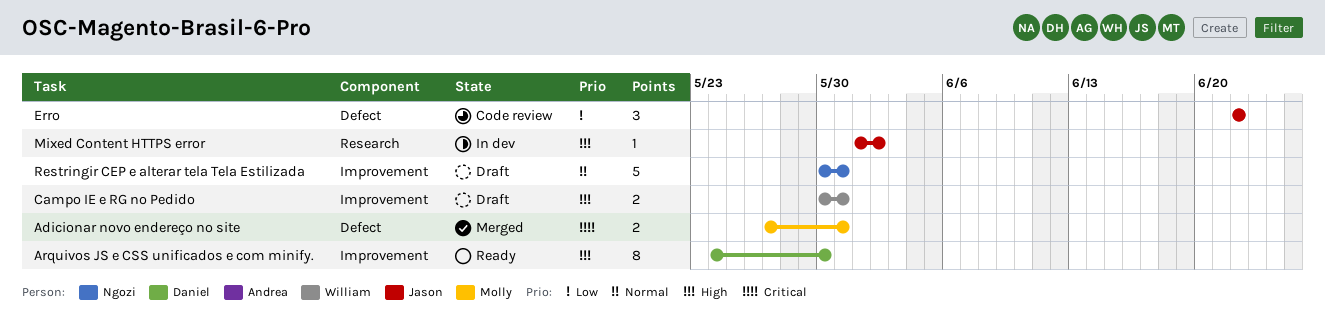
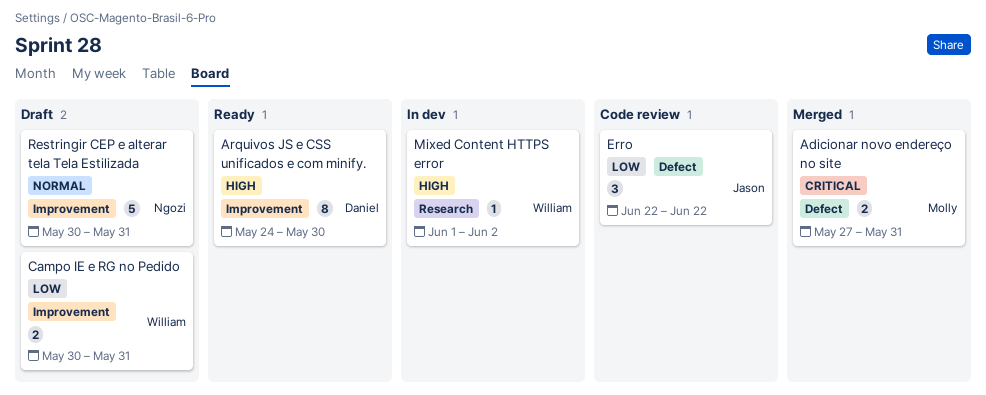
Campo IE e RG no Pedido, priority: High -> Low
Mixed Content HTTPS error, owner: Jason -> William

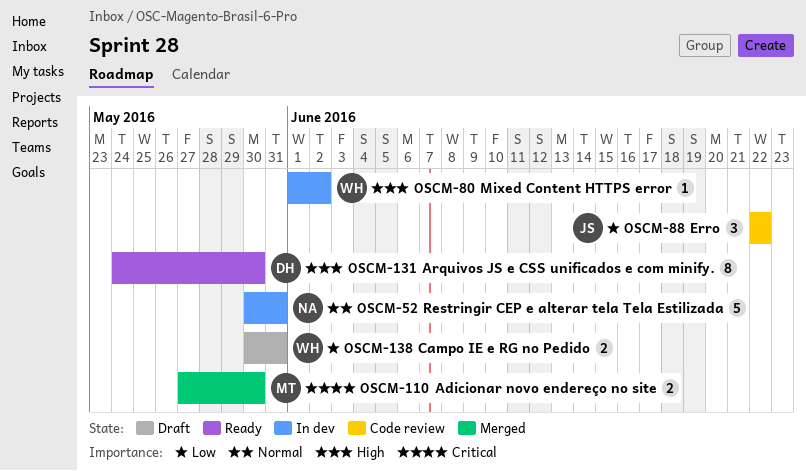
Adicionar novo endereço no site, due: May 31 -> May 30
Restringir CEP e alterar tela Tela Estilizada, status: Draft -> In dev

